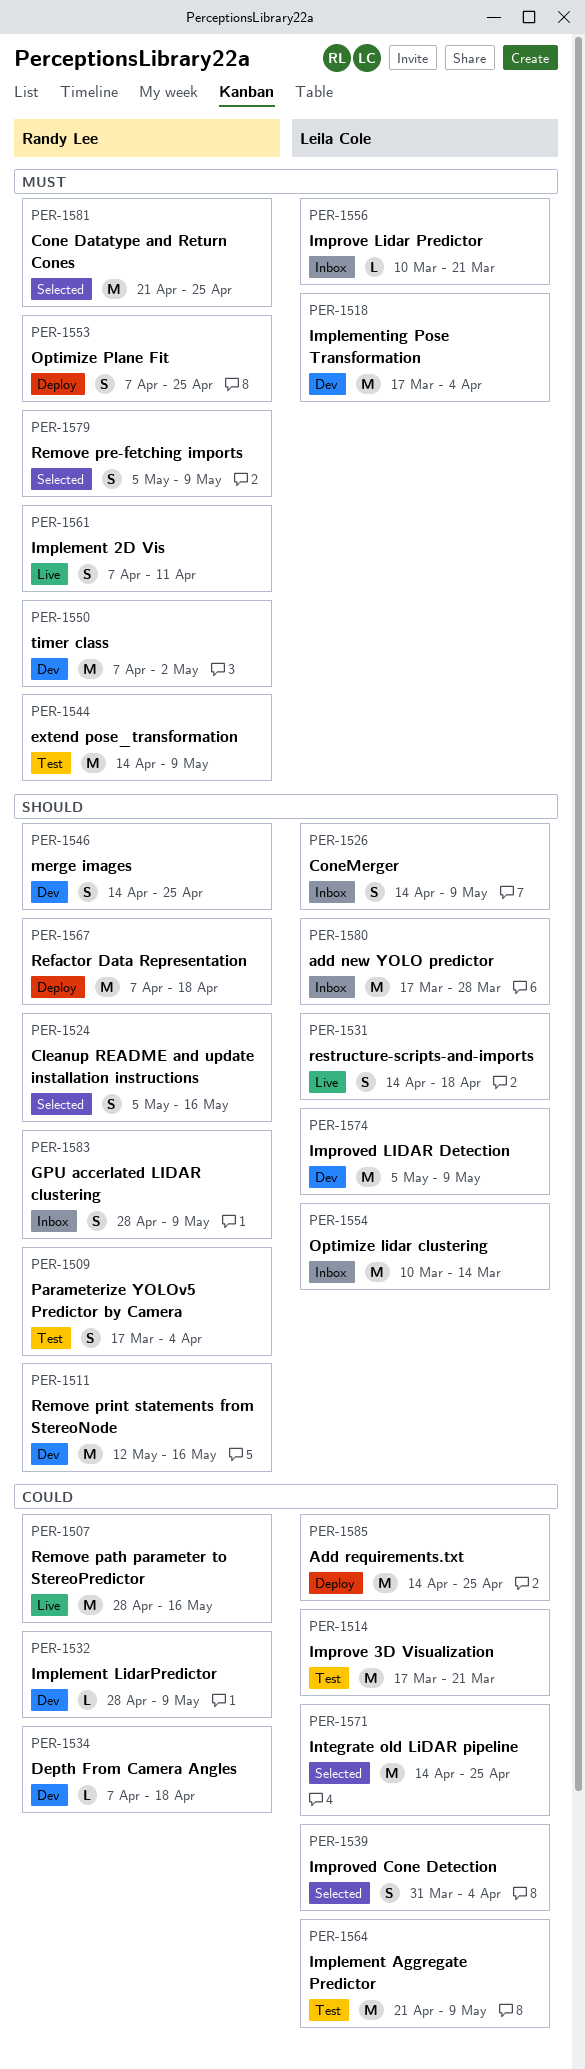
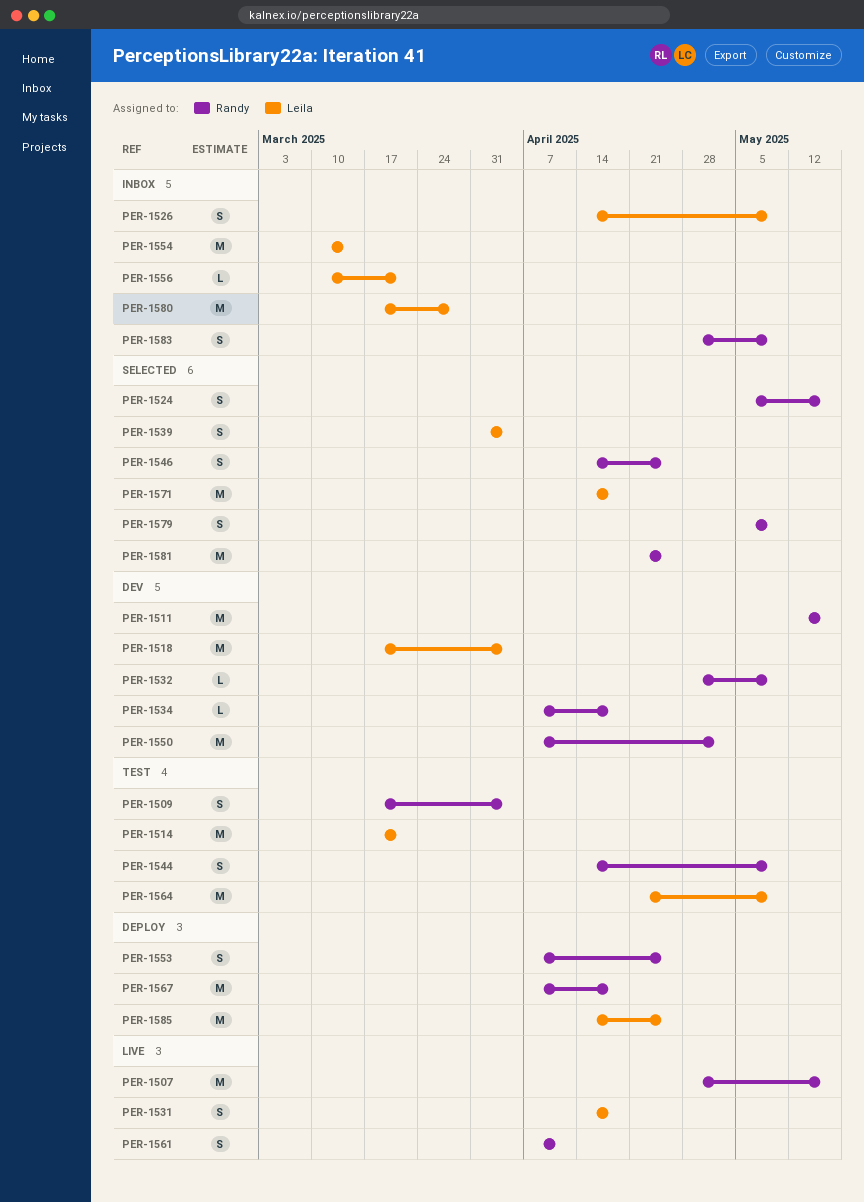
PER-1544, estimate: M -> S
PER-1546, status: Dev -> Selected
PER-1571, due: Apr 25 -> Apr 18
PER-1574: present -> none

